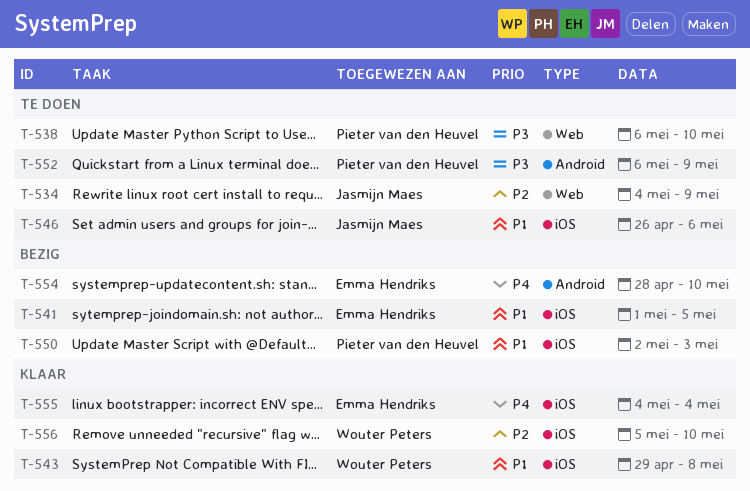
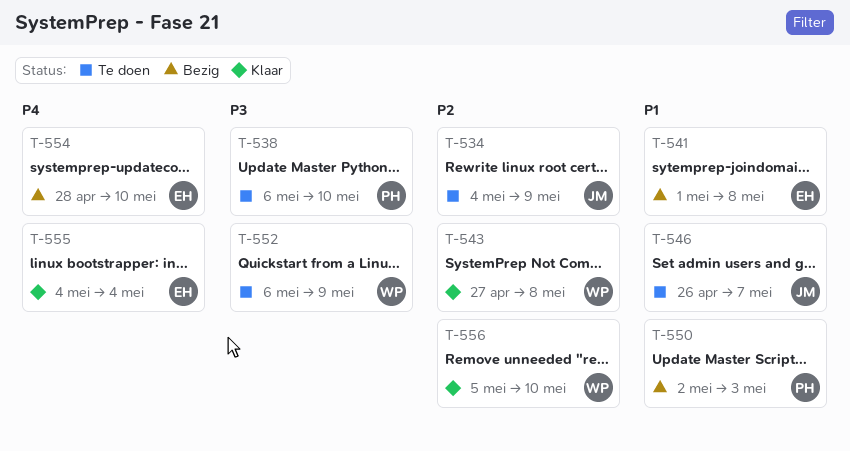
T-541, due: May 5 -> May 8
T-543, priority: P1 -> P2
T-543, start: Apr 29 -> Apr 27
T-546, due: May 6 -> May 7
T-552, owner: Pieter van den Heuvel -> Wouter Peters

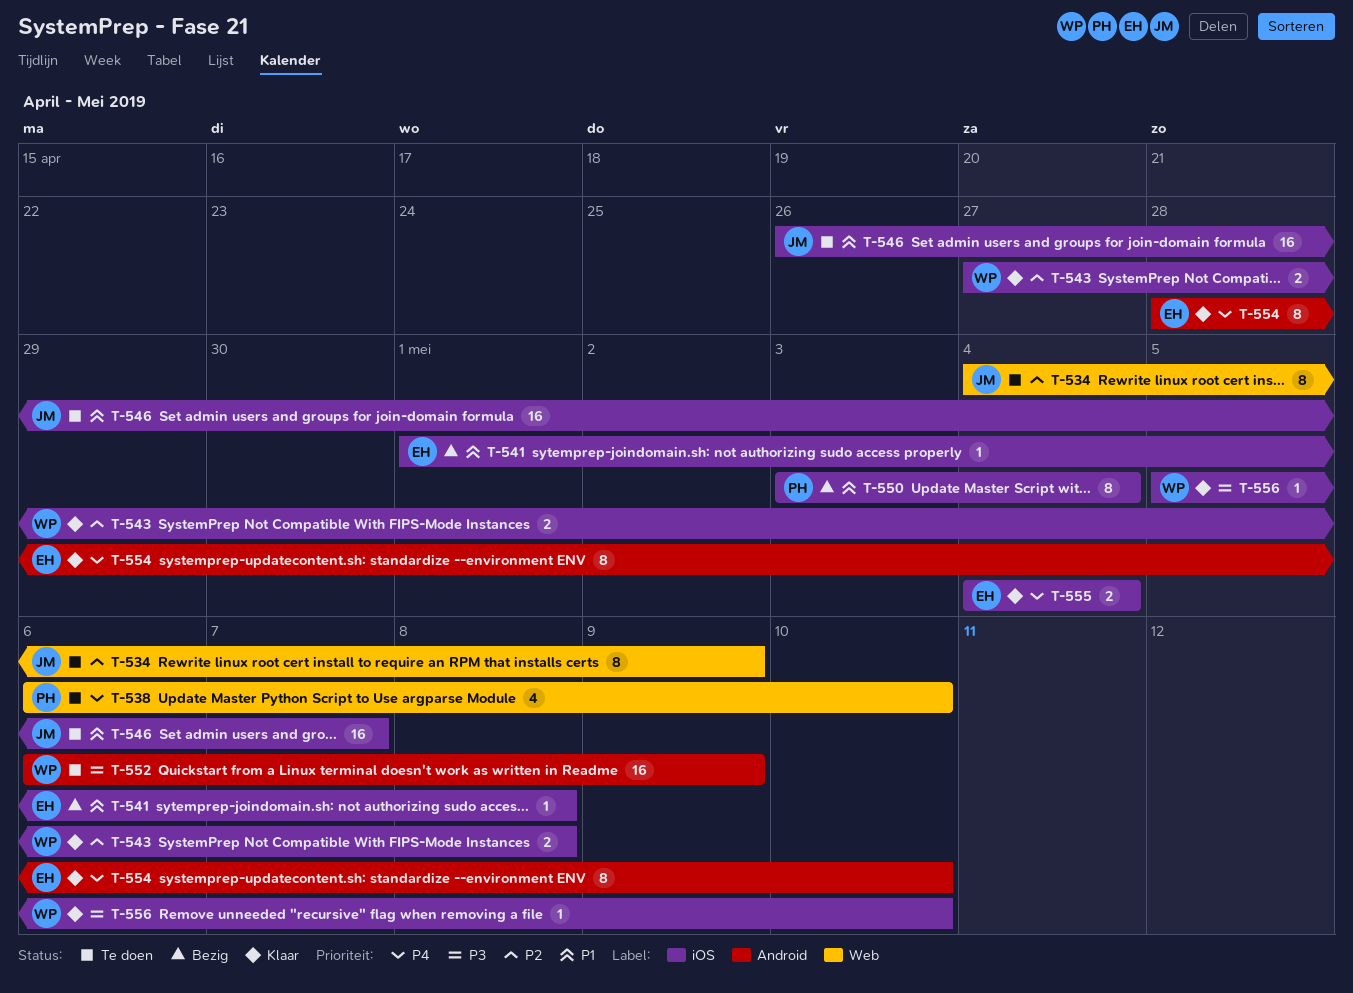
T-538, priority: P3 -> P4
T-550, start: May 2 -> May 3
T-550, due: May 3 -> May 4
T-554, status: Bezig -> Klaar
T-556, priority: P2 -> P3

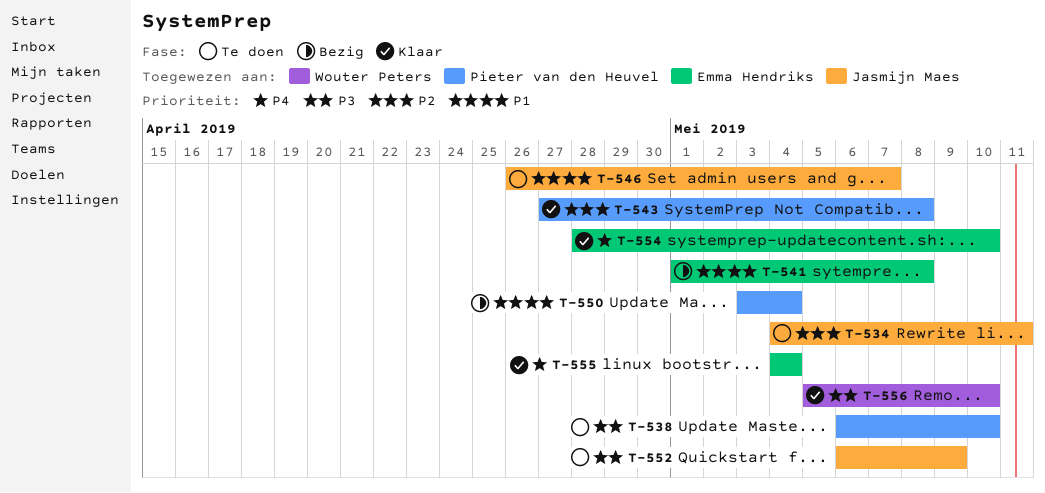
T-534, due: May 9 -> May 11
T-538, priority: P4 -> P3
T-543, owner: Wouter Peters -> Pieter van den Heuvel
T-552, owner: Wouter Peters -> Jasmijn Maes

